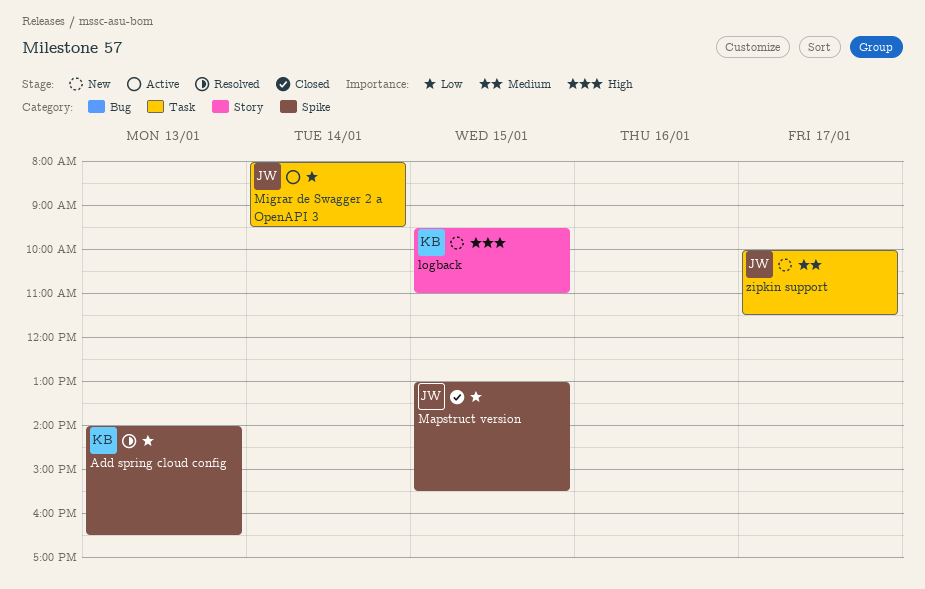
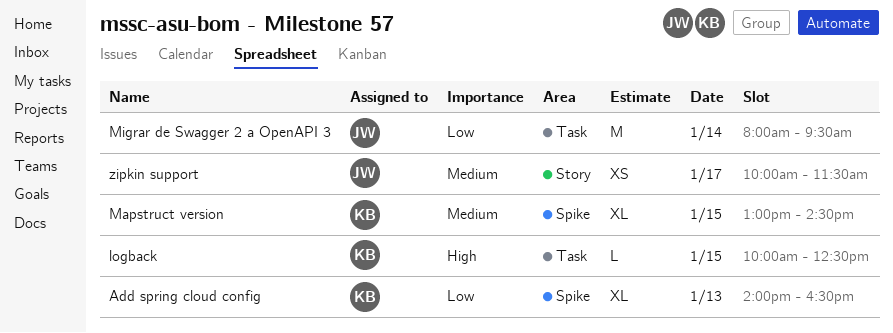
logback, label: Story -> Task
logback, begins: 09:30 -> 10:00
logback, ends: 11:00 -> 12:30
Mapstruct version, owner: JW -> KB
Mapstruct version, priority: Low -> Medium
Mapstruct version, ends: 15:30 -> 14:30
zipkin support, label: Task -> Story

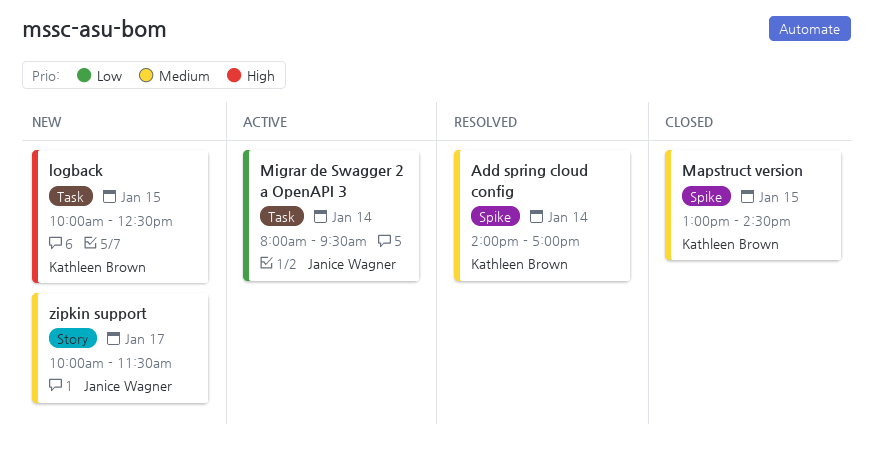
Add spring cloud config, priority: Low -> Medium
Add spring cloud config, day: Jan 13 -> Jan 14
Add spring cloud config, ends: 16:30 -> 17:00

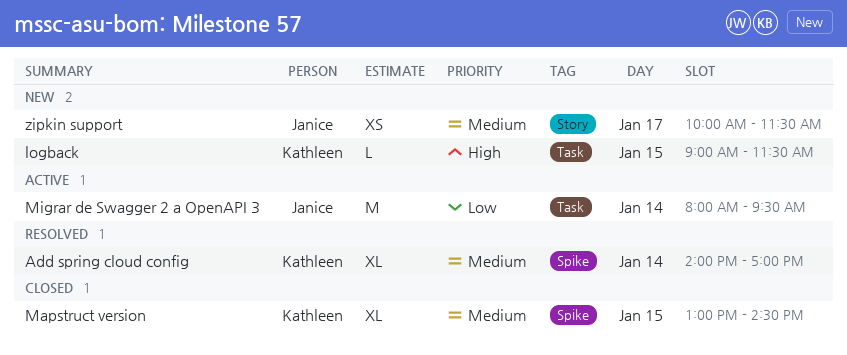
logback, begins: 10:00 -> 09:00
logback, ends: 12:30 -> 11:30

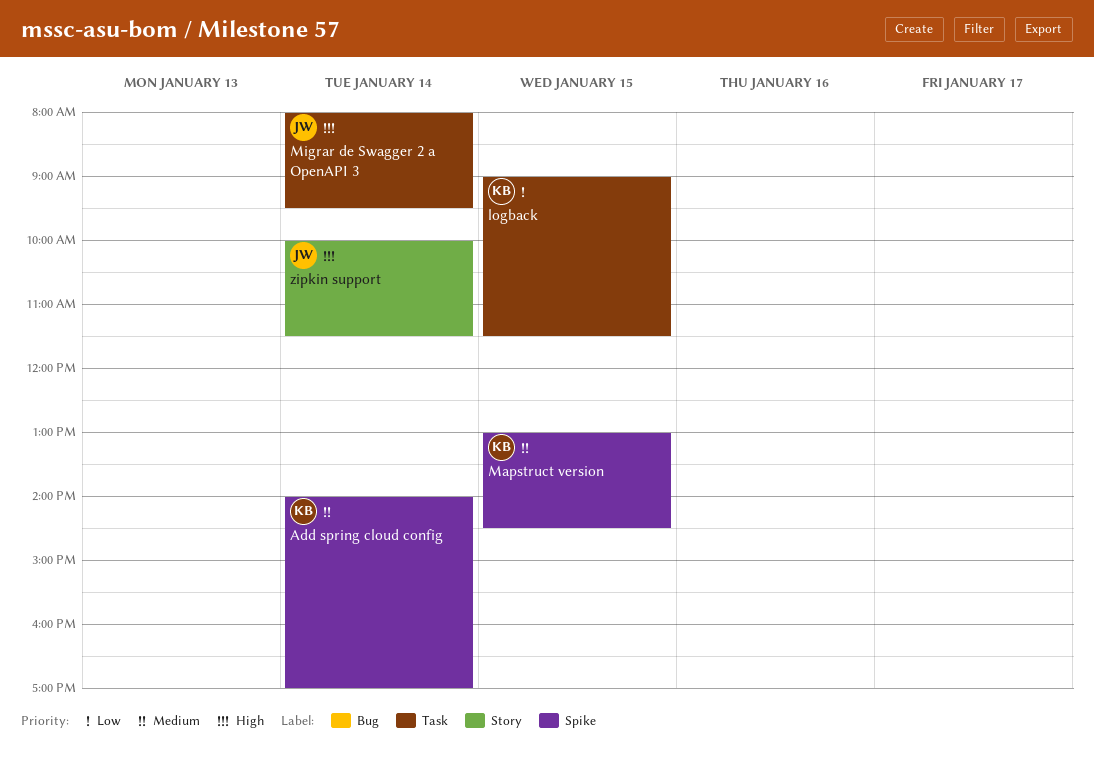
logback, priority: High -> Low
Migrar de Swagger 2 a OpenAPI 3, priority: Low -> High
zipkin support, priority: Medium -> High
zipkin support, day: Jan 17 -> Jan 14

